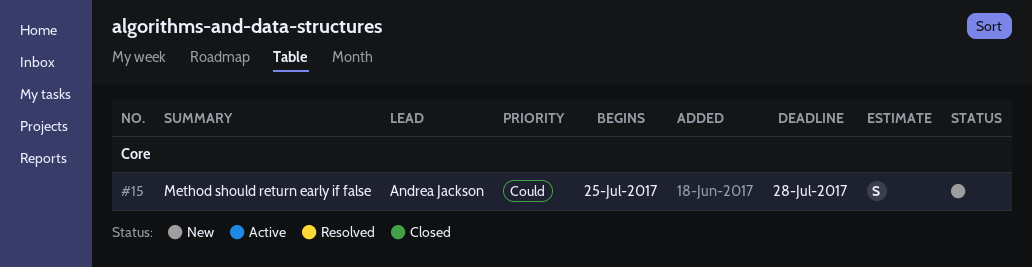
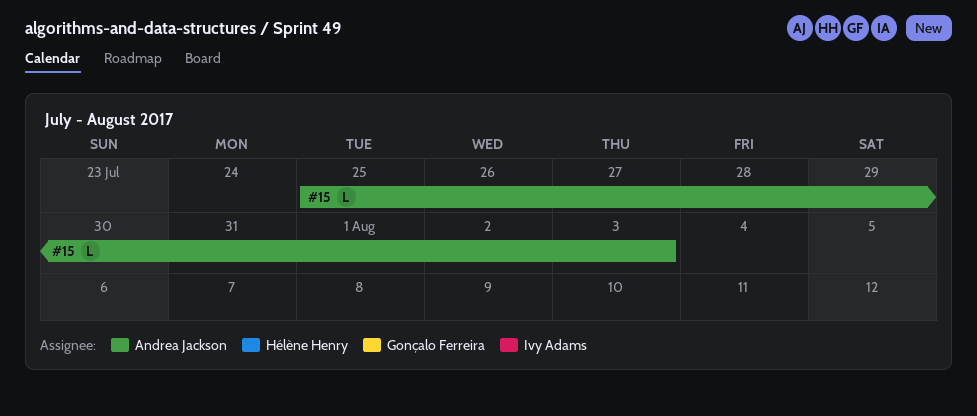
#15, estimate: S -> L
#15, due: Jul 28 -> Aug 3

